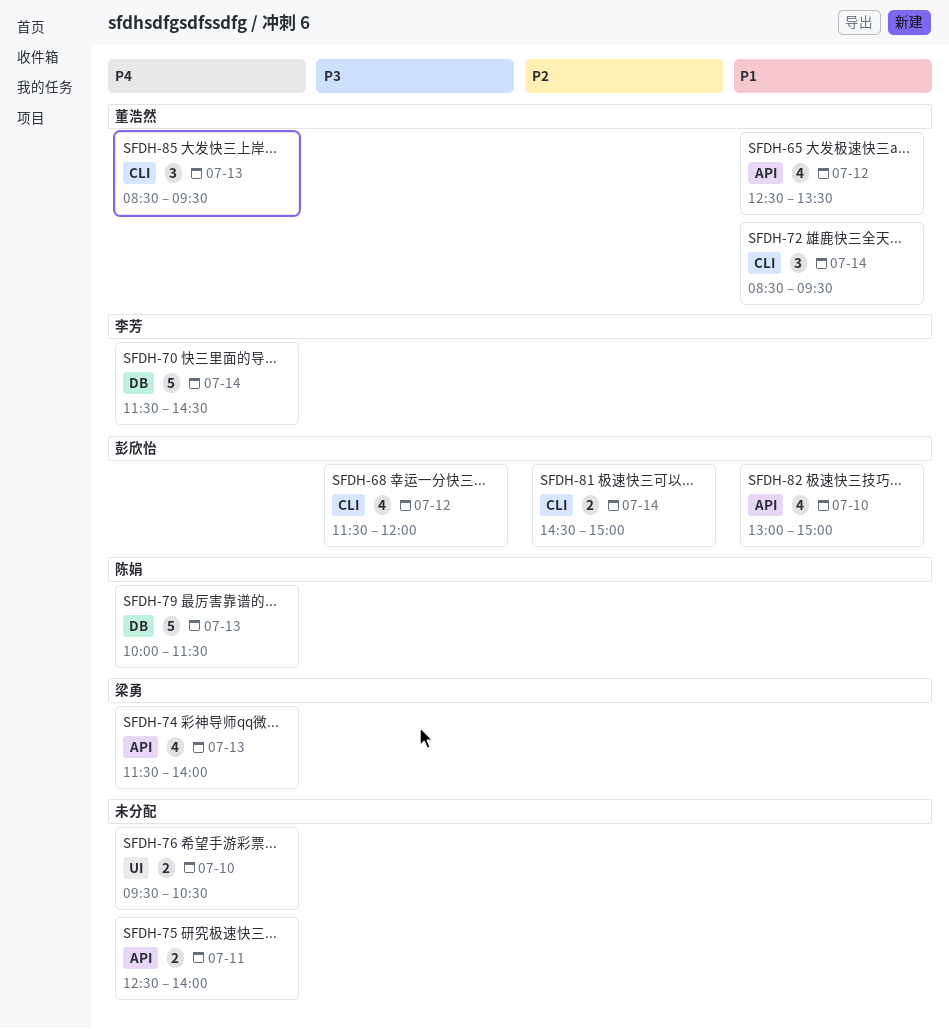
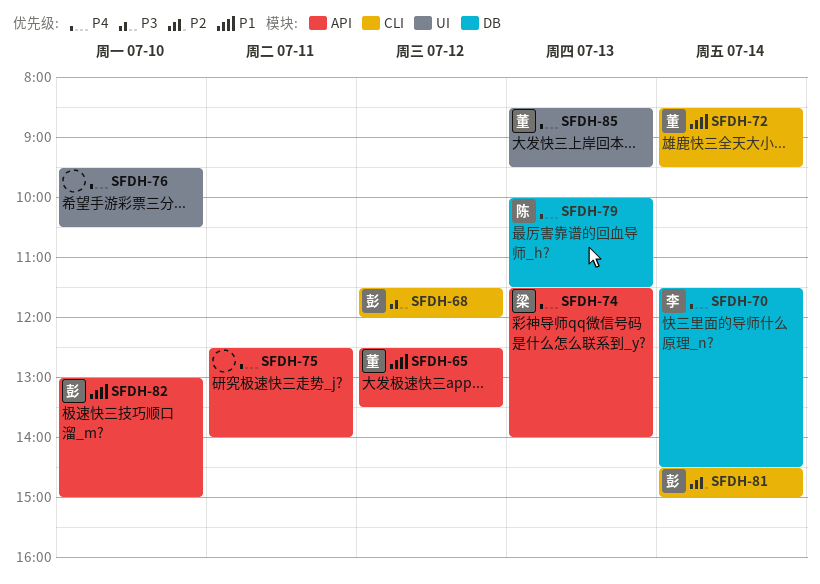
SFDH-85, label: CLI -> UI

